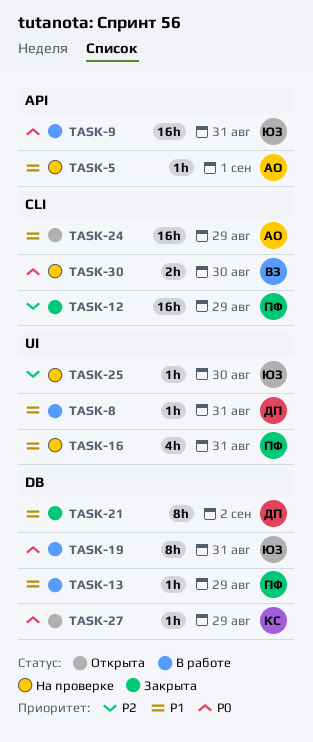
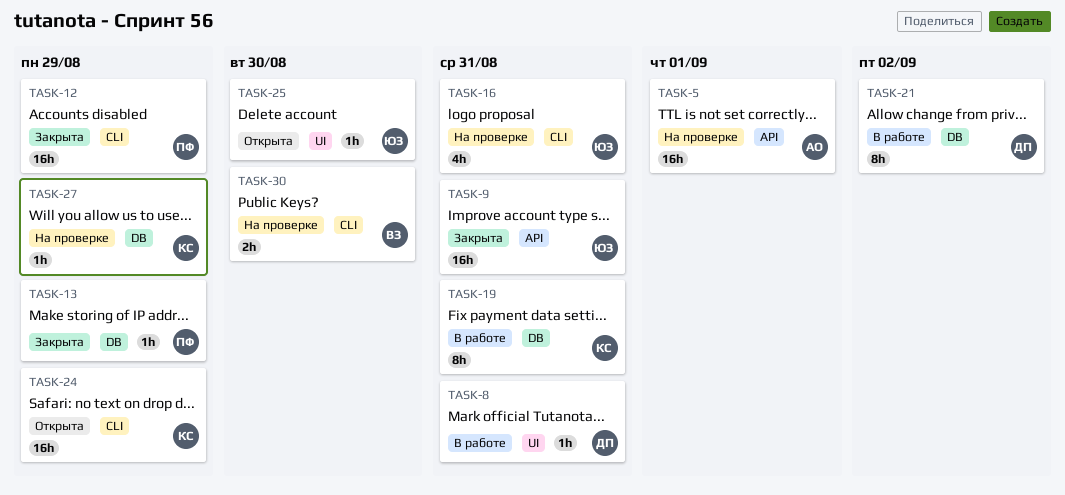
TASK-5, estimate: 1h -> 16h
TASK-9, status: В работе -> Закрыта
TASK-13, status: В работе -> Закрыта
TASK-16, owner: ПФ -> ЮЗ
TASK-16, label: UI -> CLI
TASK-19, owner: ЮЗ -> КС
TASK-21, status: Закрыта -> В работе
TASK-24, owner: АО -> КС
TASK-25, status: На проверке -> Открыта
TASK-27, status: Открыта -> На проверке

